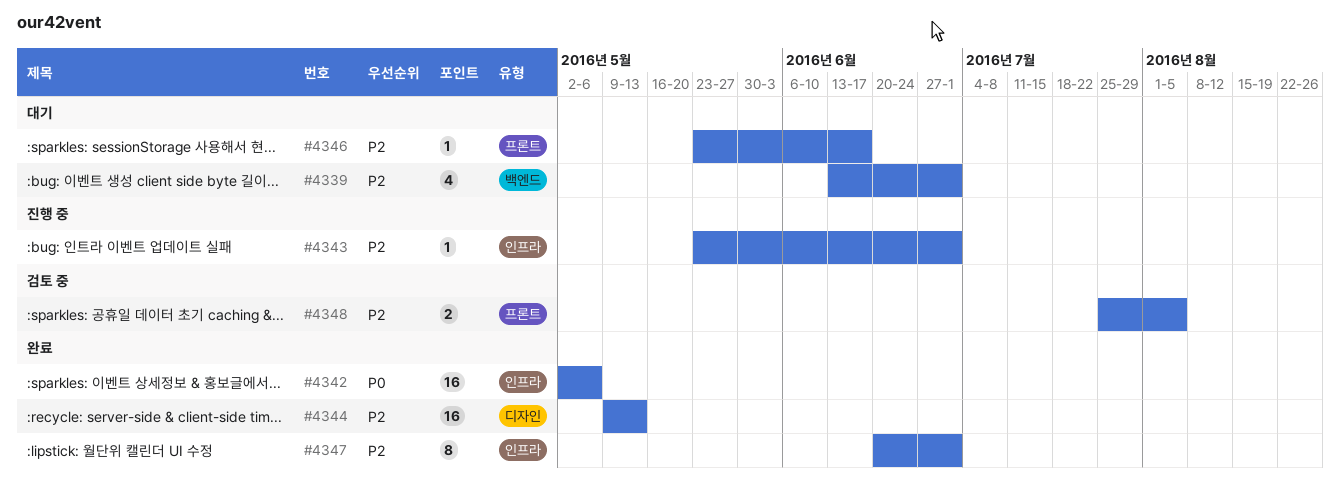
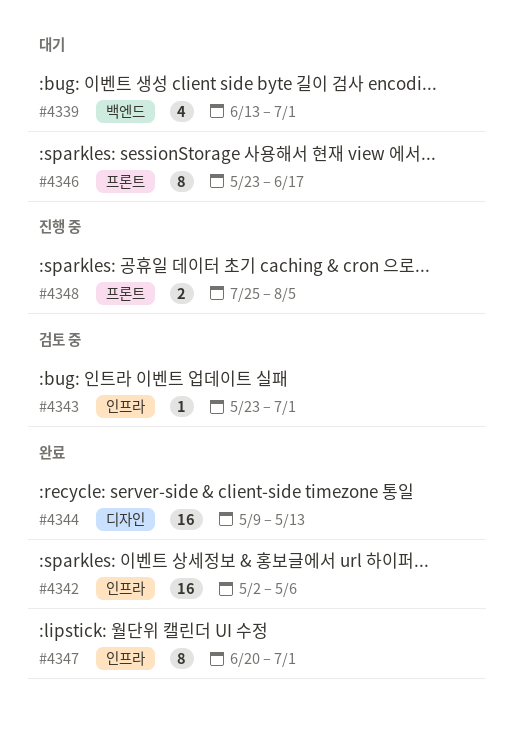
#4343, status: 진행 중 -> 검토 중
#4346, estimate: 1 -> 8
#4348, status: 검토 중 -> 진행 중

